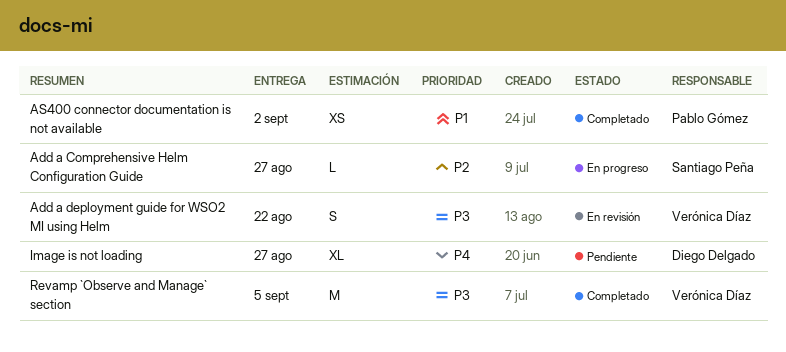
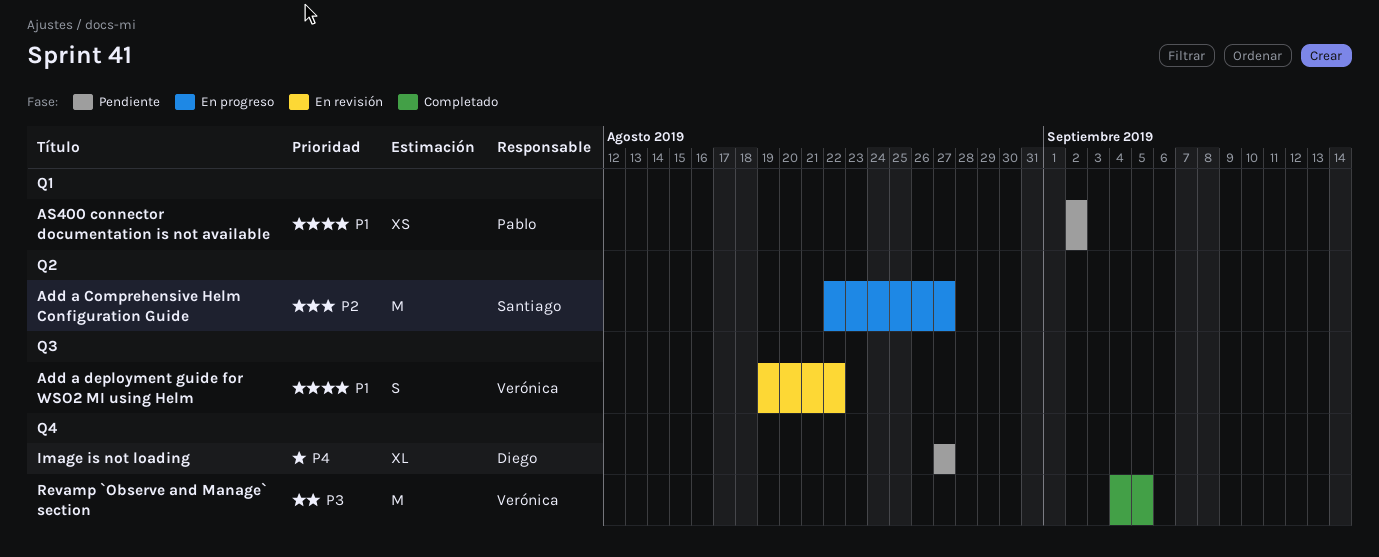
Add a Comprehensive Helm Configuration Guide, estimate: L -> M
Add a deployment guide for WSO2 MI using Helm, priority: P3 -> P1
AS400 connector documentation is not available, status: Completado -> Pendiente

